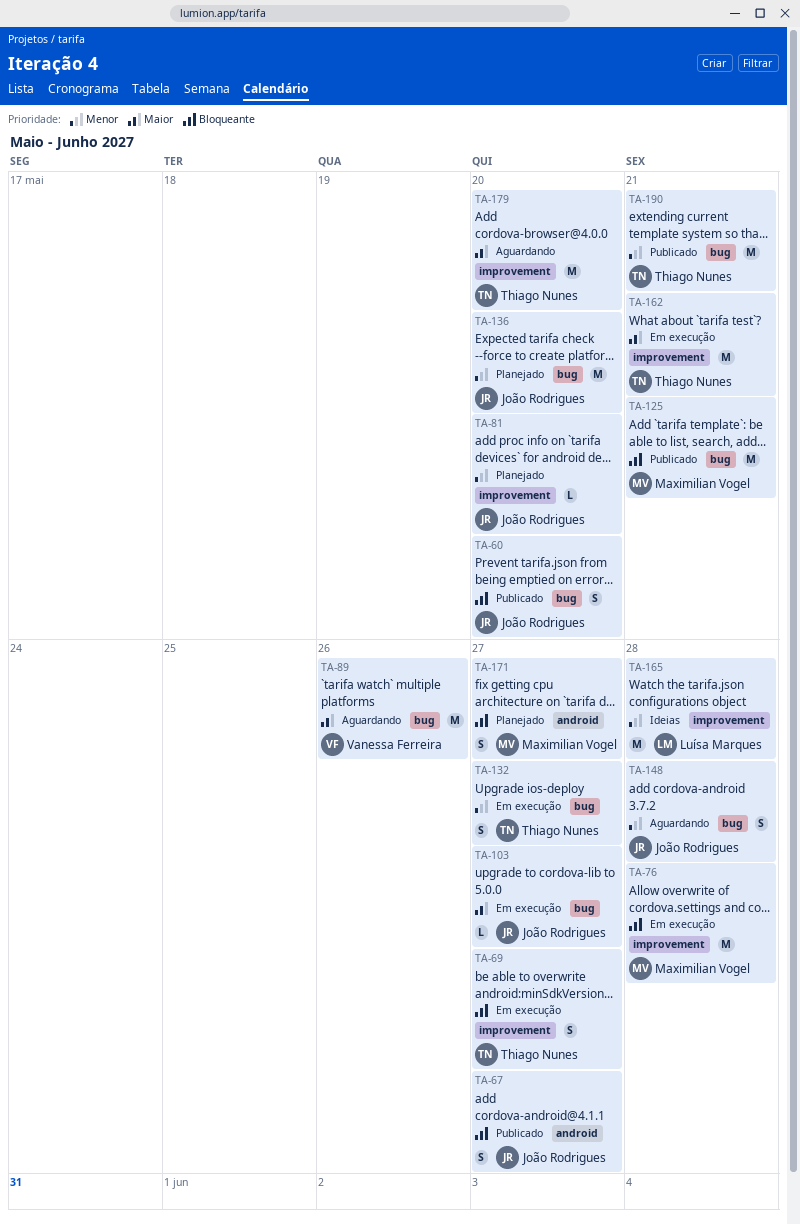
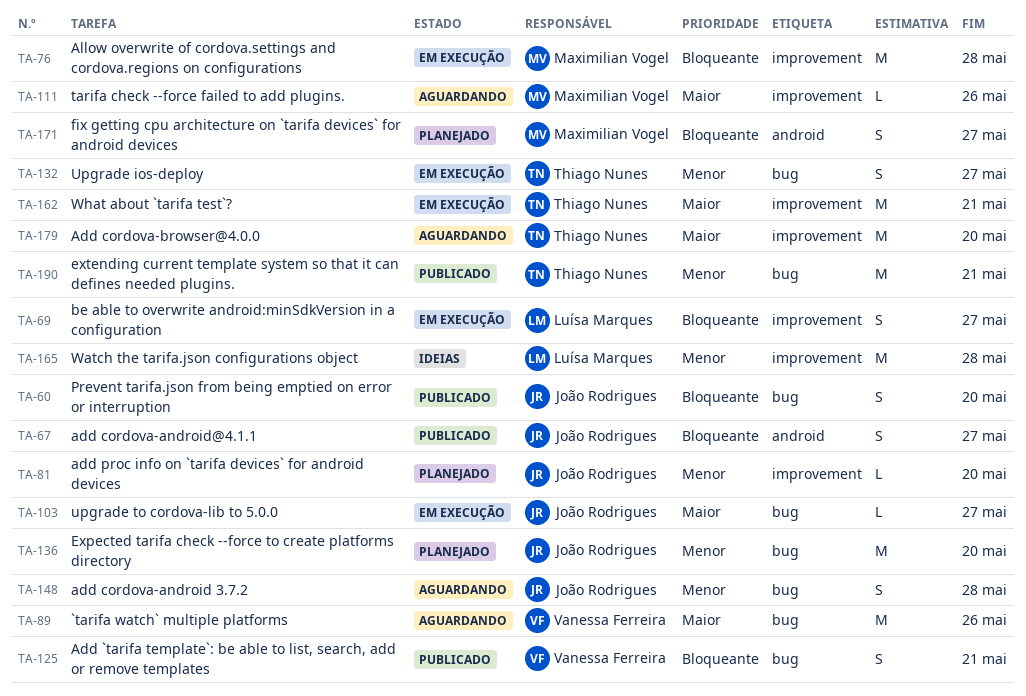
TA-69, owner: Thiago Nunes -> Luísa Marques
TA-111: none -> present
TA-125, owner: Maximilian Vogel -> Vanessa Ferreira
TA-125, estimate: M -> S

